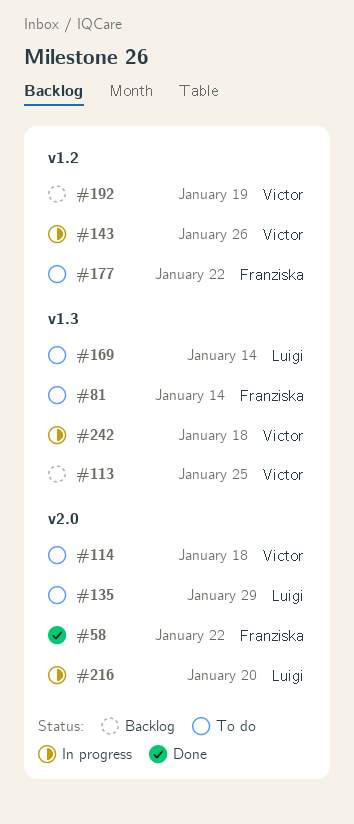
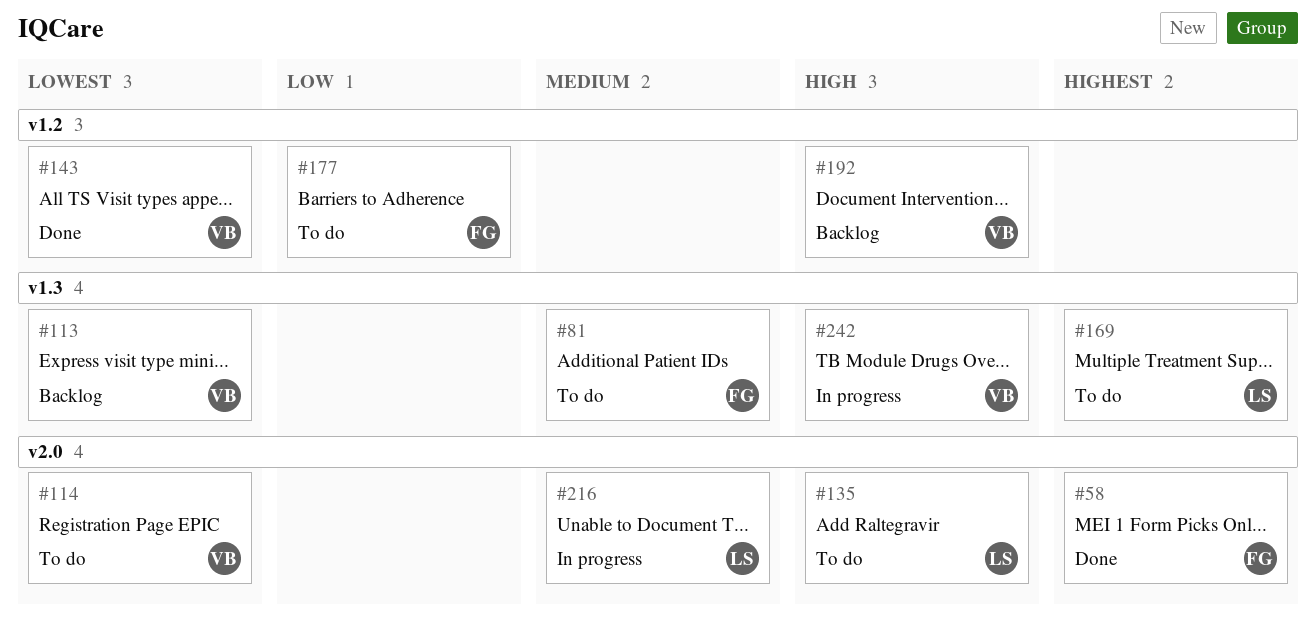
#143, status: In progress -> Done

